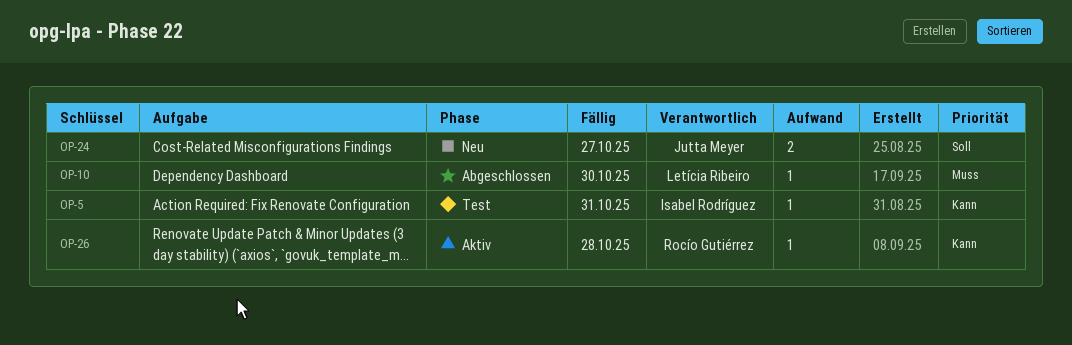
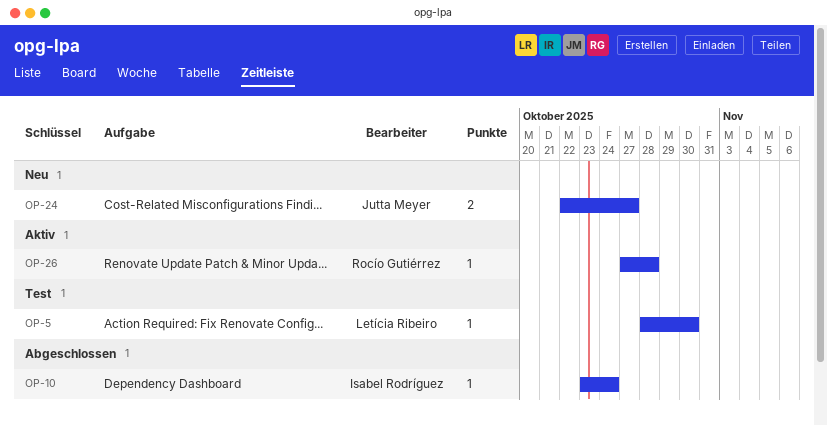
OP-5, owner: Isabel Rodríguez -> Letícia Ribeiro
OP-5, due: Oct 31 -> Oct 30
OP-10, owner: Letícia Ribeiro -> Isabel Rodríguez
OP-10, due: Oct 30 -> Oct 24

